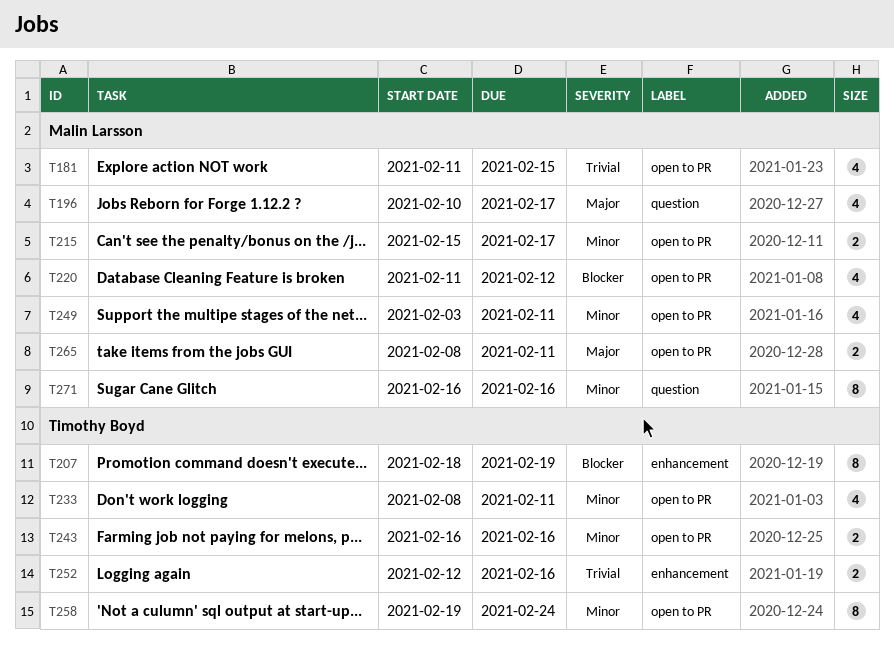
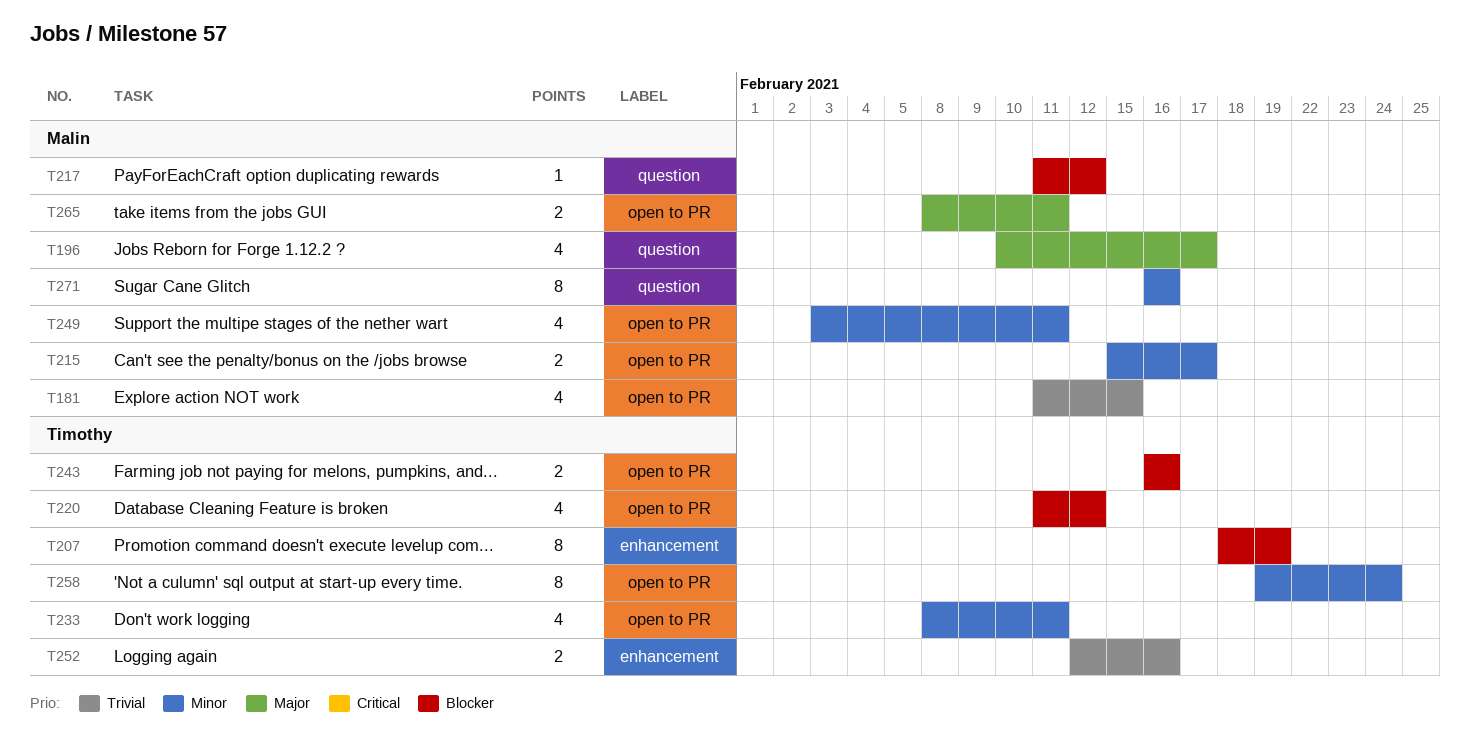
T217: none -> present
T220, owner: Malin Larsson -> Timothy Boyd
T243, priority: Minor -> Blocker

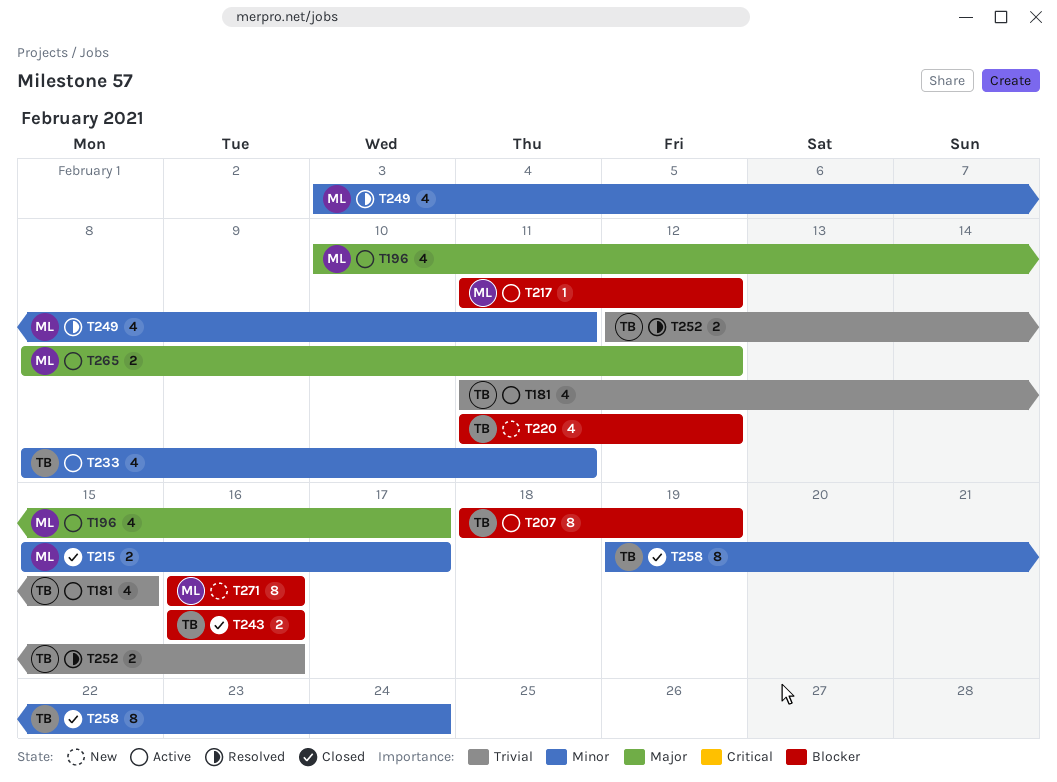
T181, owner: Malin -> Timothy
T265, due: Feb 11 -> Feb 12
T271, priority: Minor -> Blocker

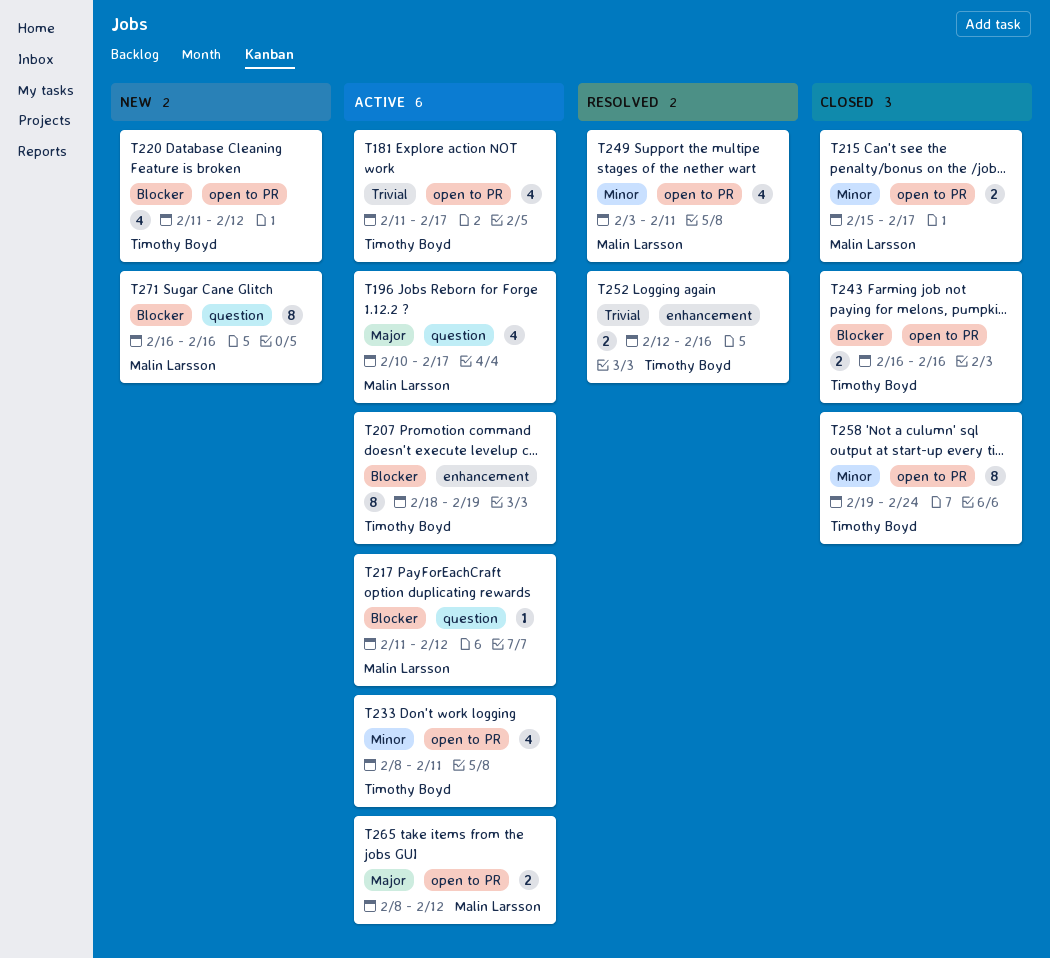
T181, due: Feb 15 -> Feb 17

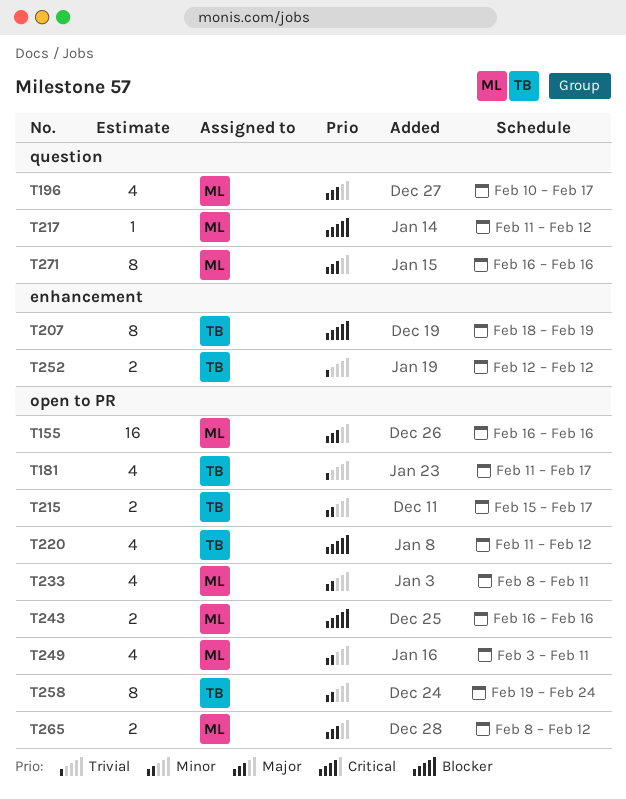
T155: none -> present
T215, owner: Malin Larsson -> Timothy Boyd
T233, owner: Timothy Boyd -> Malin Larsson
T243, owner: Timothy Boyd -> Malin Larsson
T252, due: Feb 16 -> Feb 12
T271, priority: Blocker -> Major

